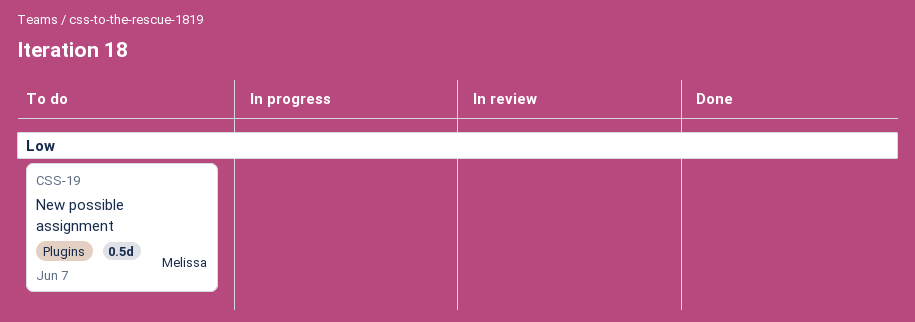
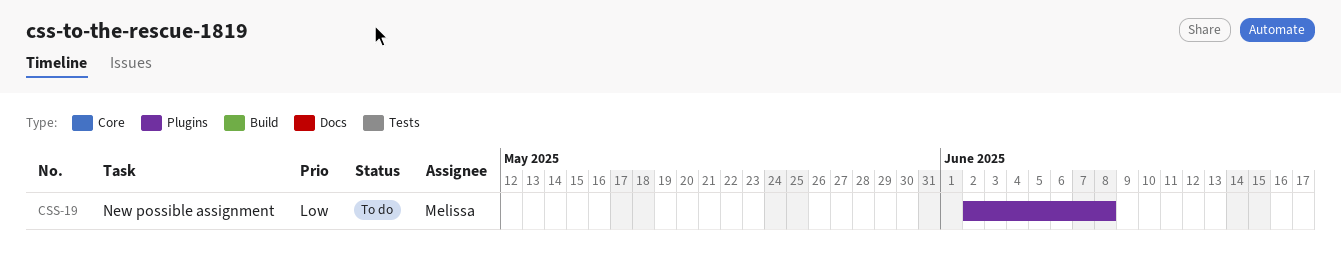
CSS-19, due: Jun 7 -> Jun 8

